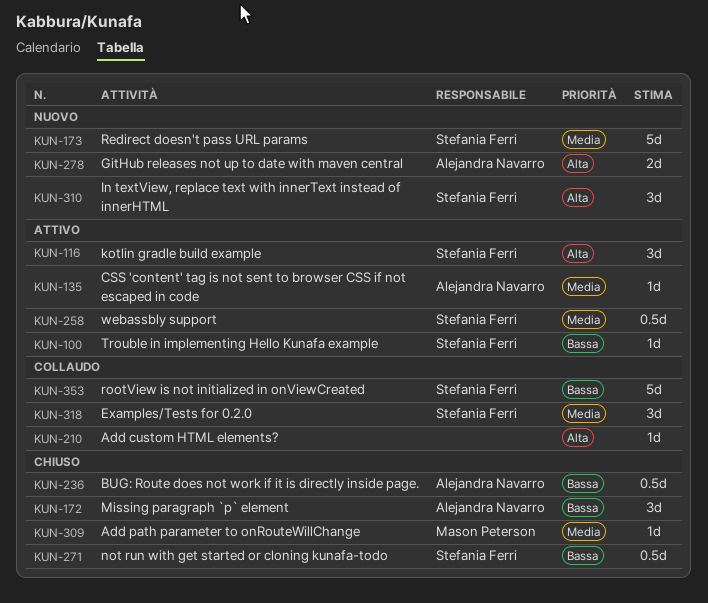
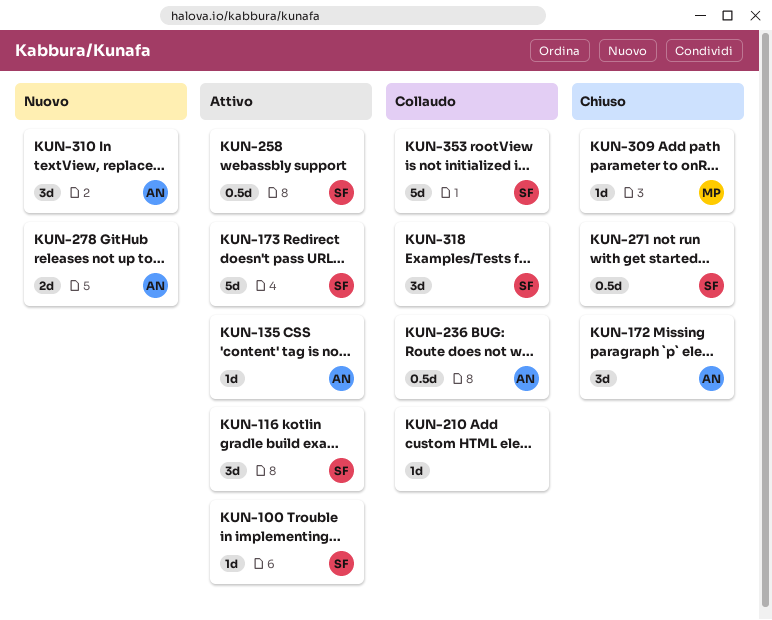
KUN-173, status: Nuovo -> Attivo
KUN-236, status: Chiuso -> Collaudo
KUN-310, owner: Stefania Ferri -> Alejandra Navarro

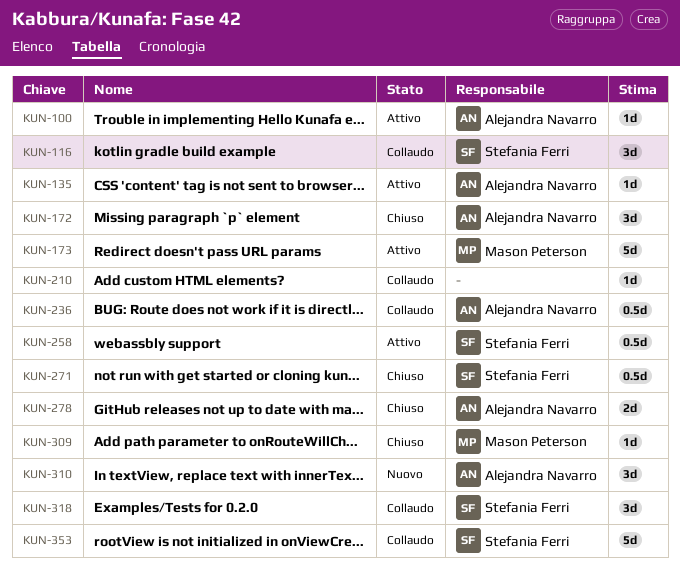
KUN-100, owner: Stefania Ferri -> Alejandra Navarro
KUN-116, status: Attivo -> Collaudo
KUN-173, owner: Stefania Ferri -> Mason Peterson
KUN-278, status: Nuovo -> Chiuso

